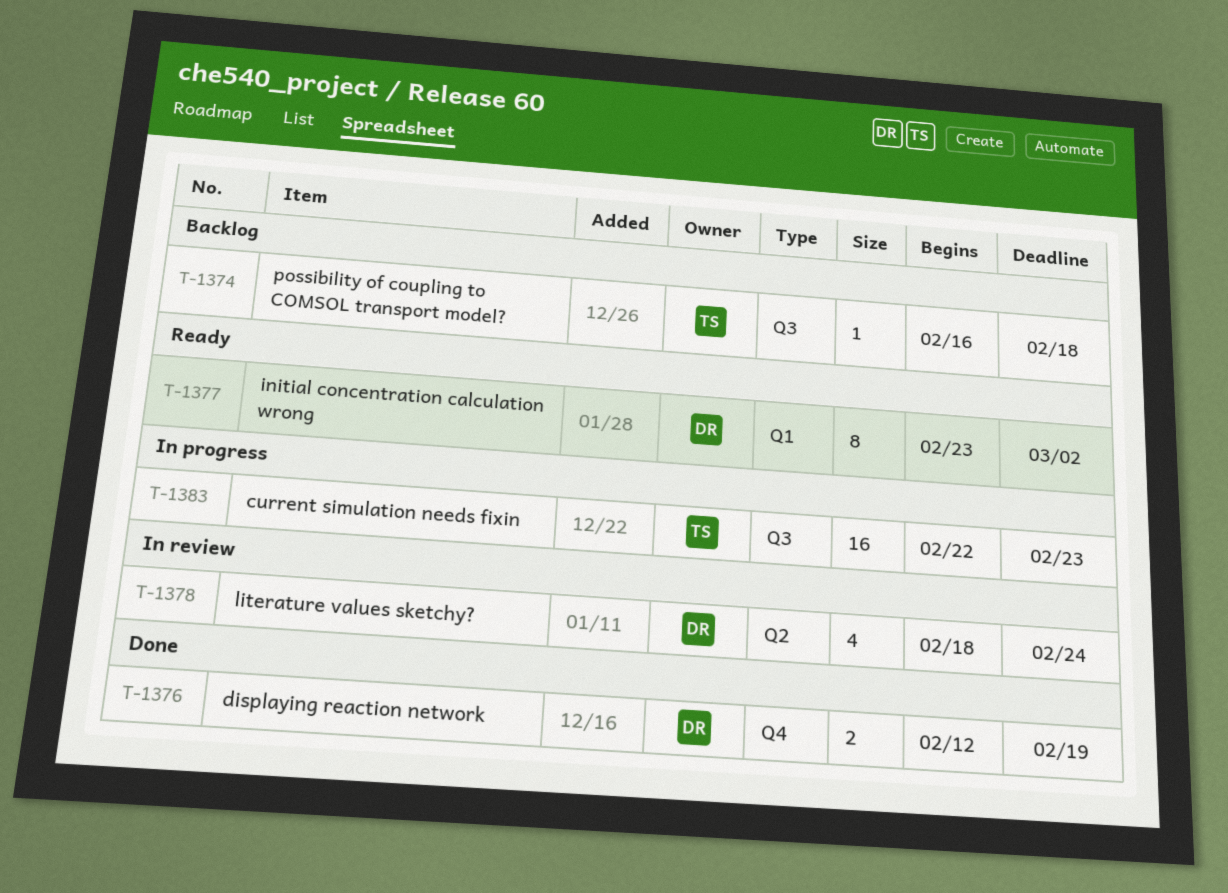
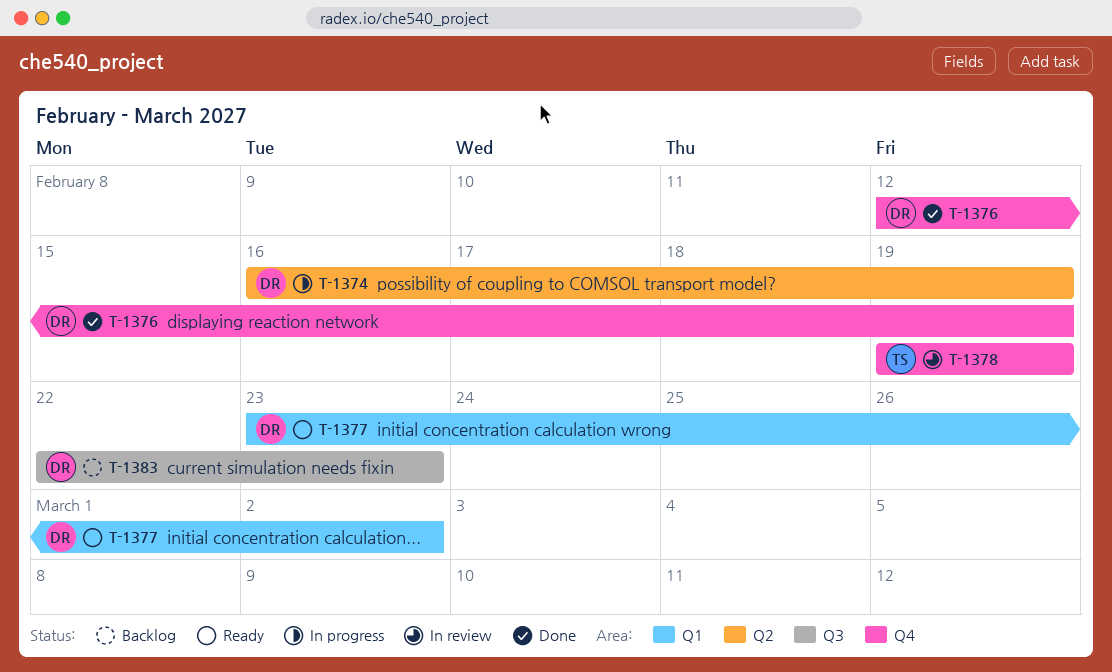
T-1374, status: Backlog -> In progress
T-1374, owner: TS -> DR
T-1374, label: Q3 -> Q2
T-1374, due: Feb 18 -> Feb 19
T-1378, owner: DR -> TS
T-1378, label: Q2 -> Q4
T-1378, start: Feb 18 -> Feb 19
T-1378, due: Feb 24 -> Feb 19
T-1383, status: In progress -> Backlog
T-1383, owner: TS -> DR

